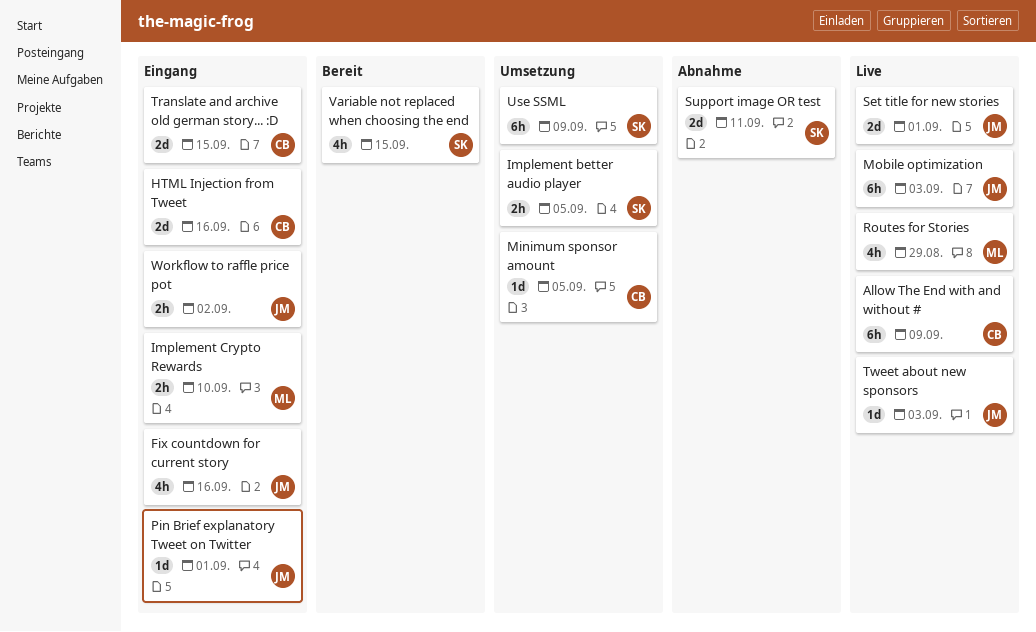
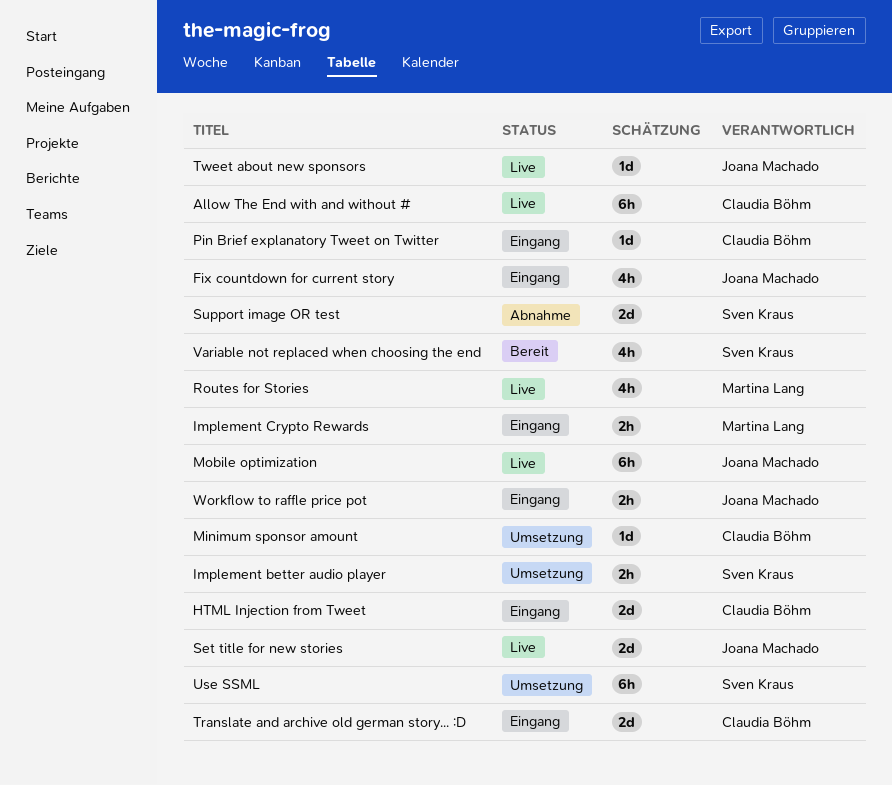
Pin Brief explanatory Tweet on Twitter, owner: Joana Machado -> Claudia Böhm

